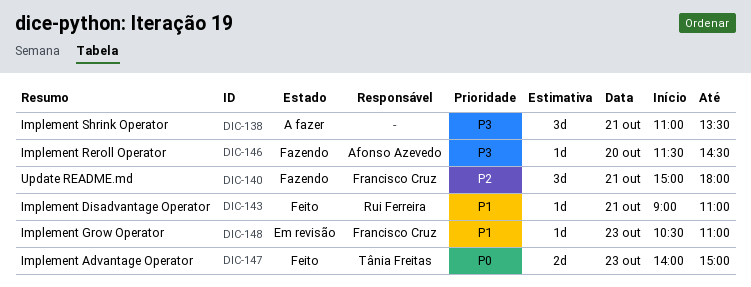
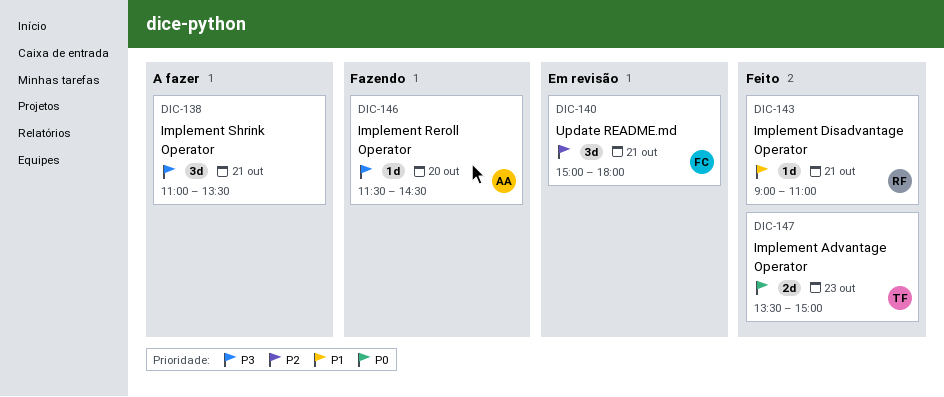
DIC-140, status: Fazendo -> Em revisão
DIC-147, begins: 14:00 -> 13:30
DIC-148: present -> none

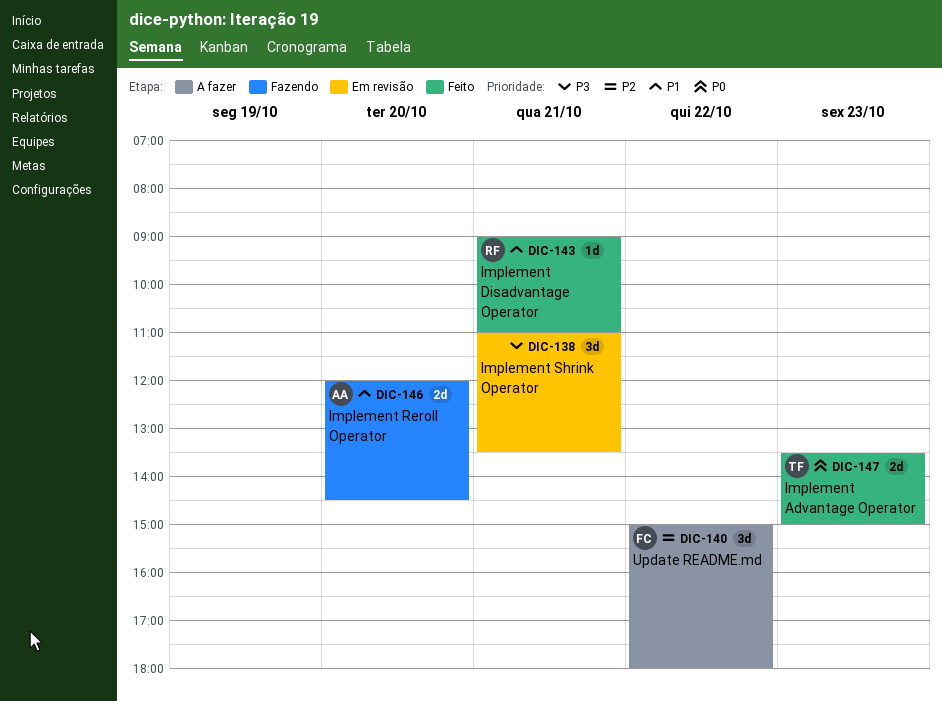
DIC-138, status: A fazer -> Em revisão
DIC-140, status: Em revisão -> A fazer
DIC-140, day: Oct 21 -> Oct 22
DIC-146, priority: P3 -> P1
DIC-146, estimate: 1d -> 2d
DIC-146, begins: 11:30 -> 12:00

